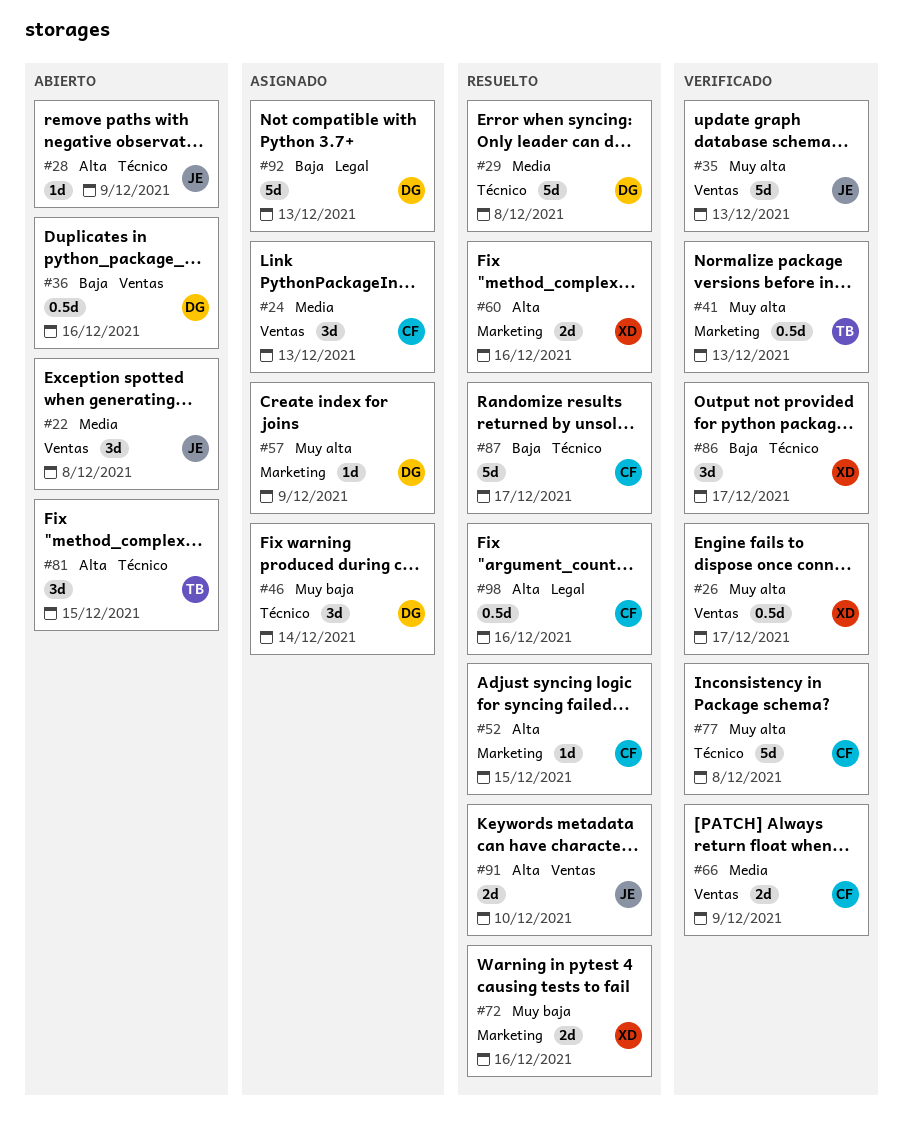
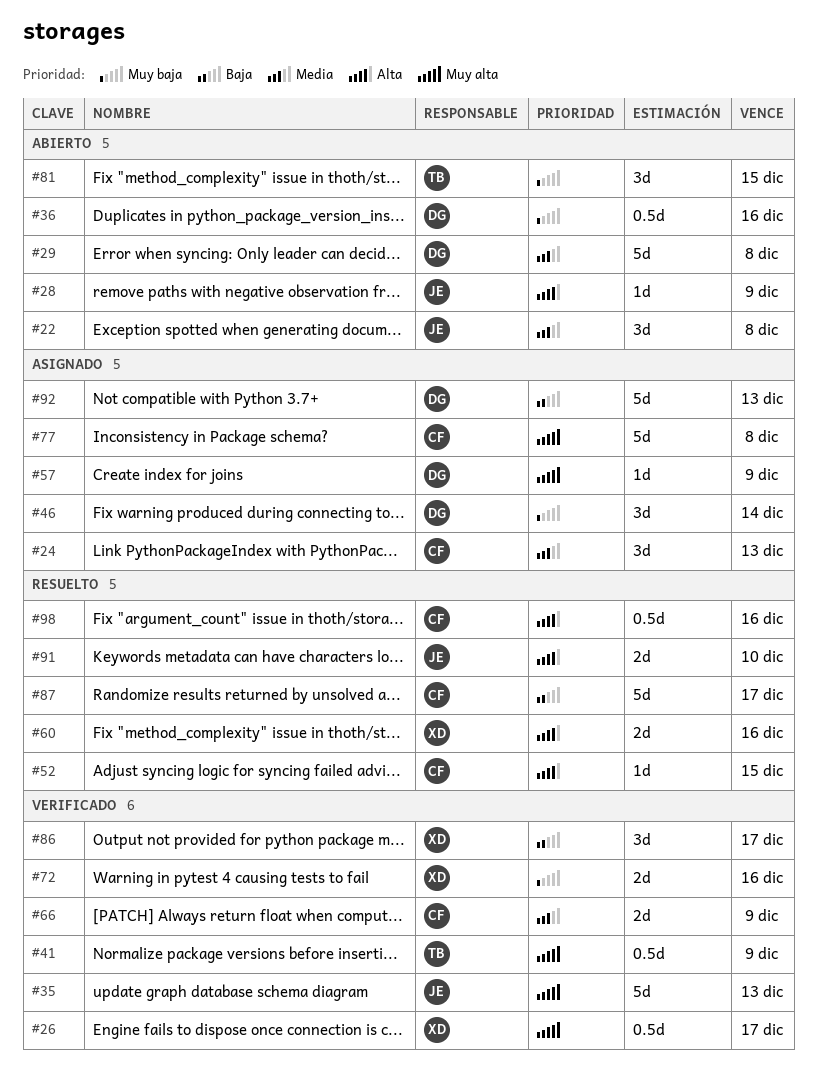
#29, status: Resuelto -> Abierto
#36, priority: Baja -> Muy baja
#41, due: Dec 13 -> Dec 9
#72, status: Resuelto -> Verificado
#77, status: Verificado -> Asignado
#81, priority: Alta -> Muy baja

